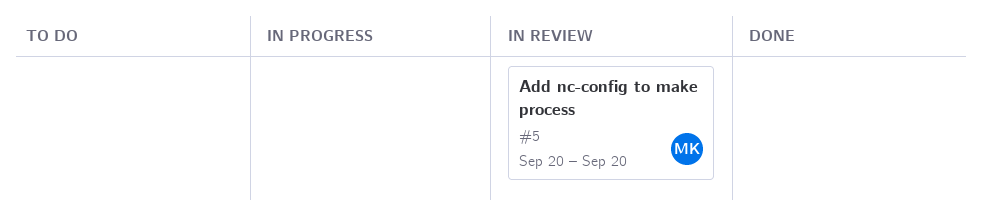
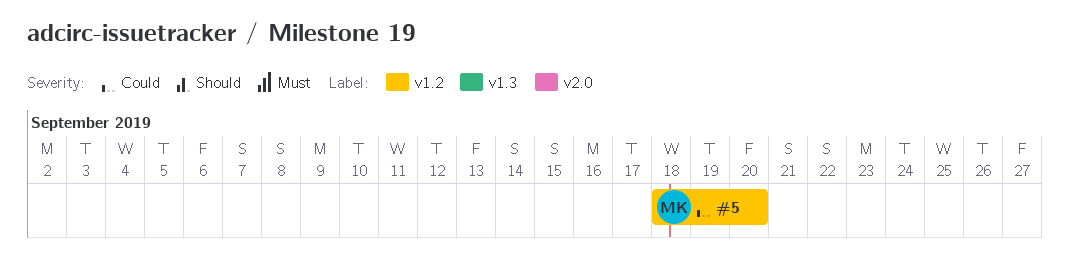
#5, start: Sep 20 -> Sep 18

